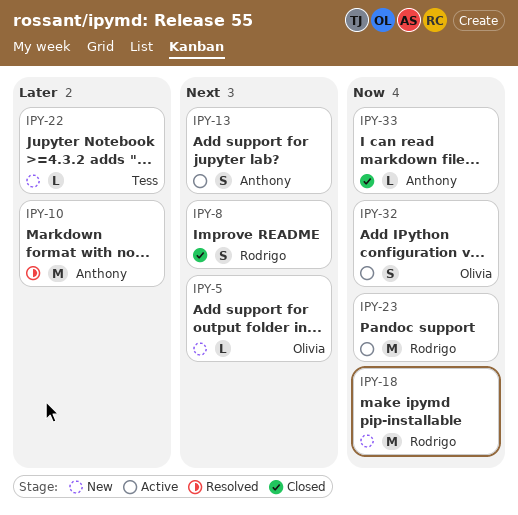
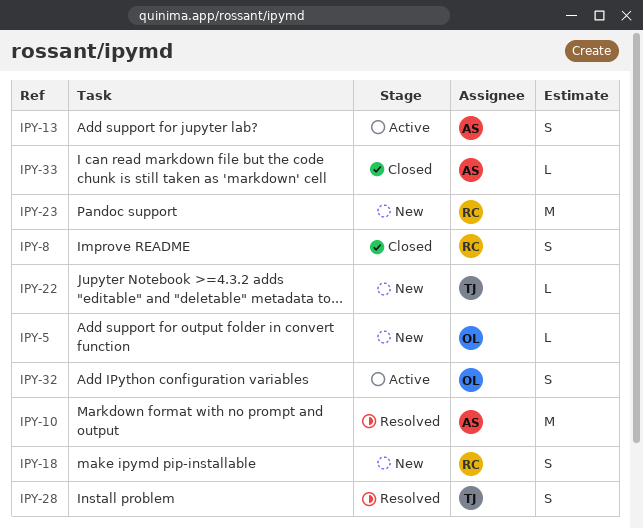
IPY-18, estimate: M -> S
IPY-23, status: Active -> New
IPY-28: none -> present

